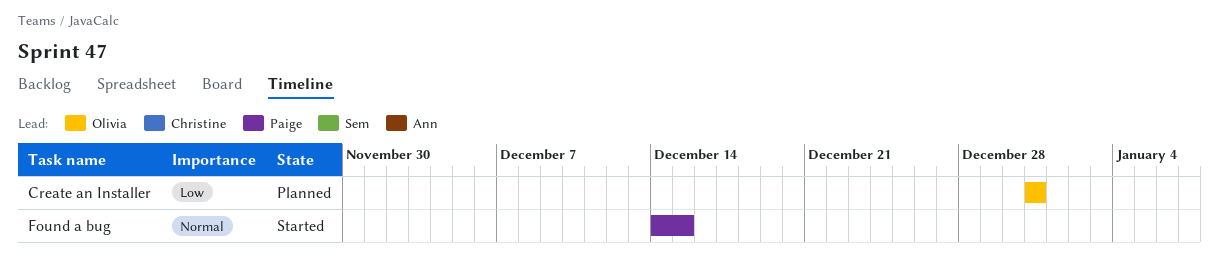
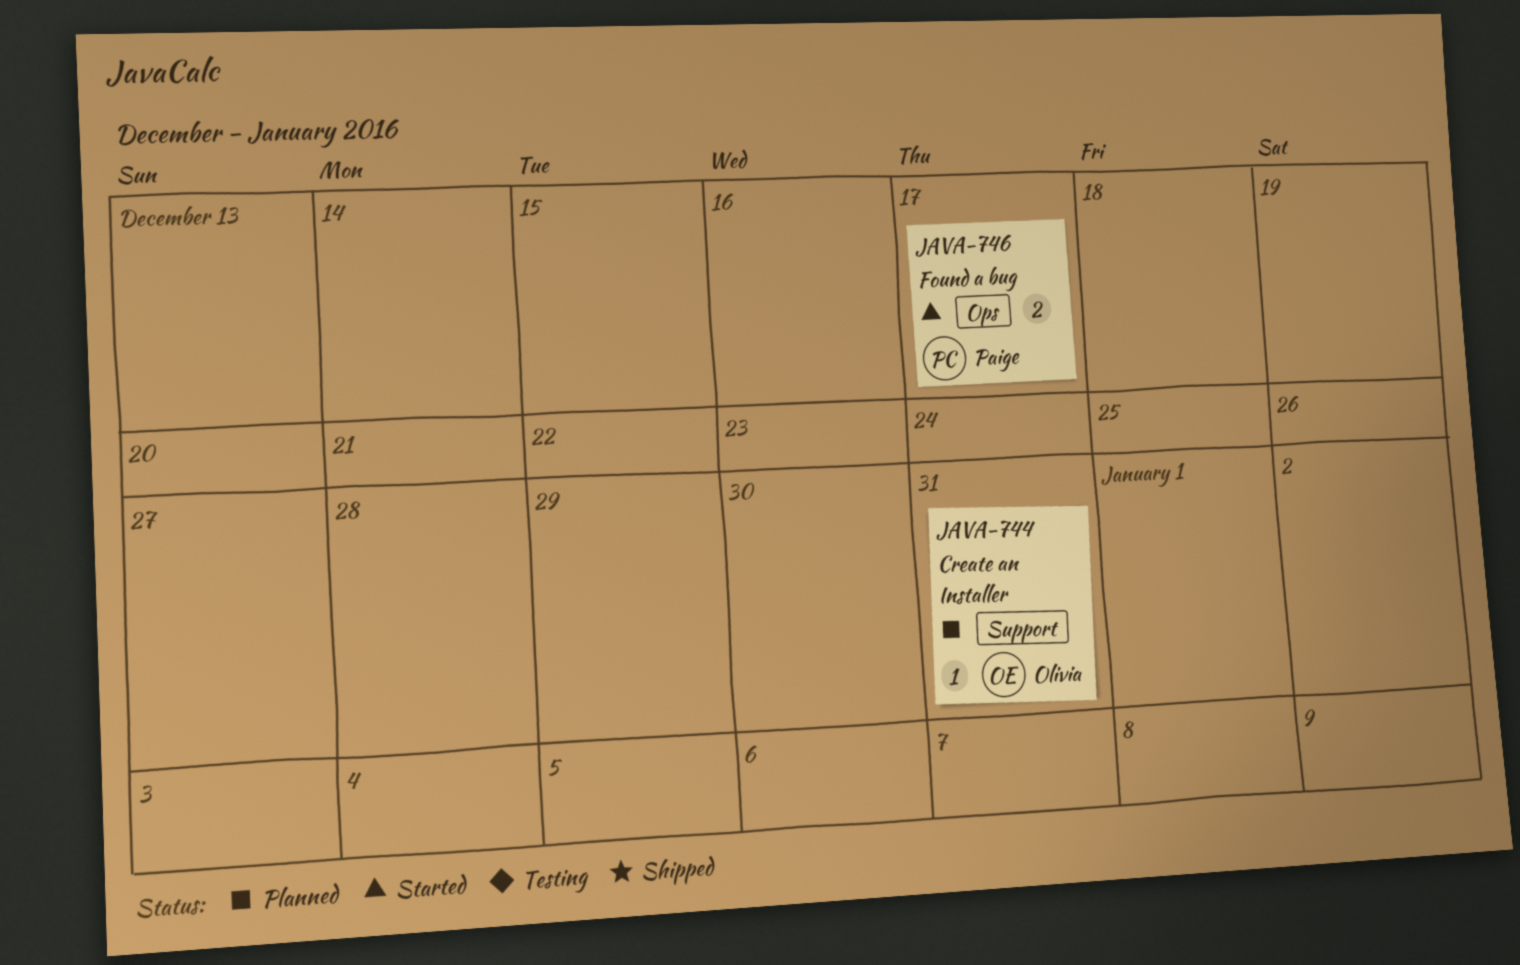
Found a bug, due: Dec 15 -> Dec 17

